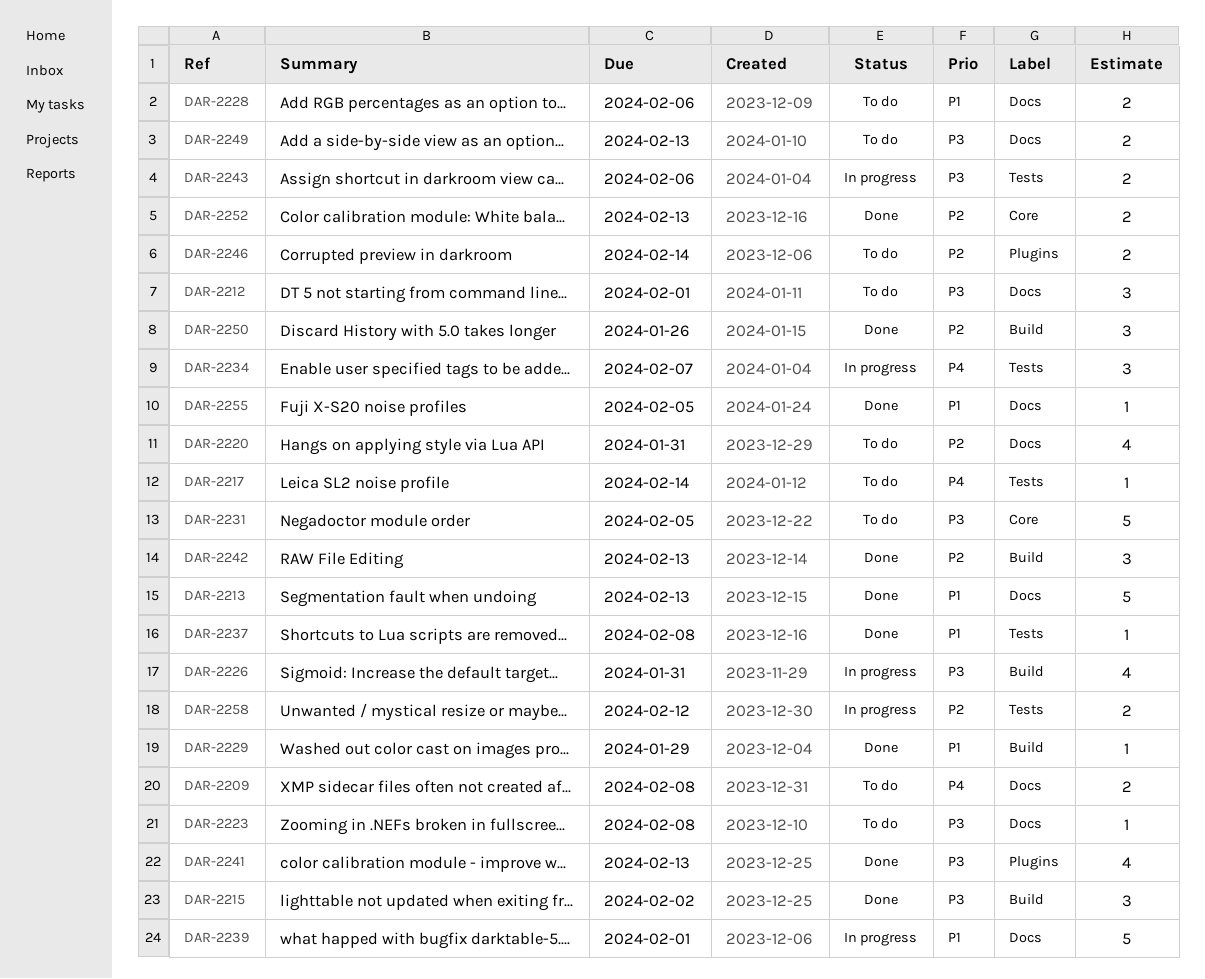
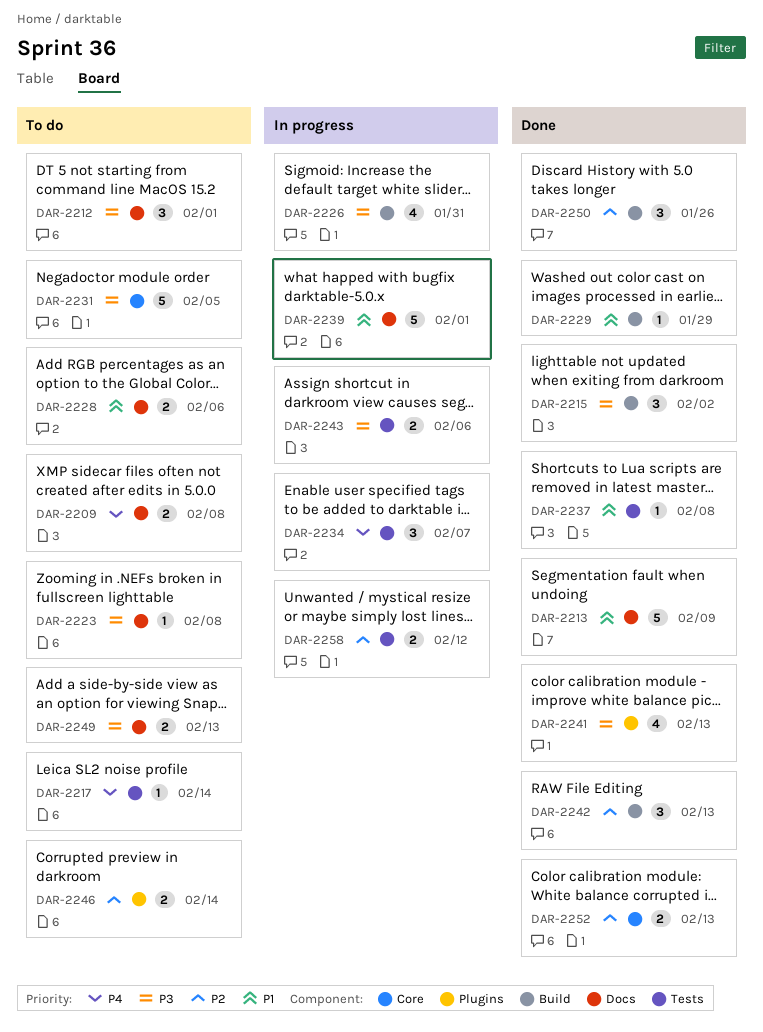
DAR-2213, due: Feb 13 -> Feb 9
DAR-2220: present -> none
DAR-2255: present -> none

